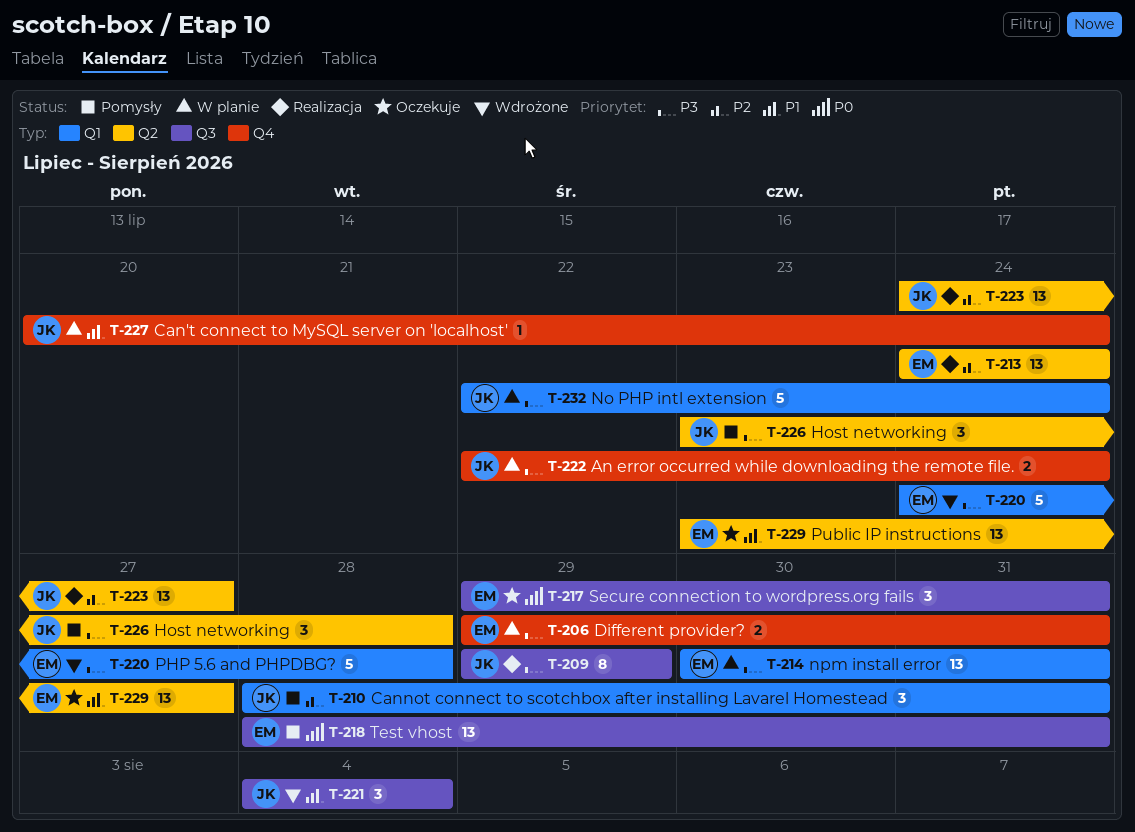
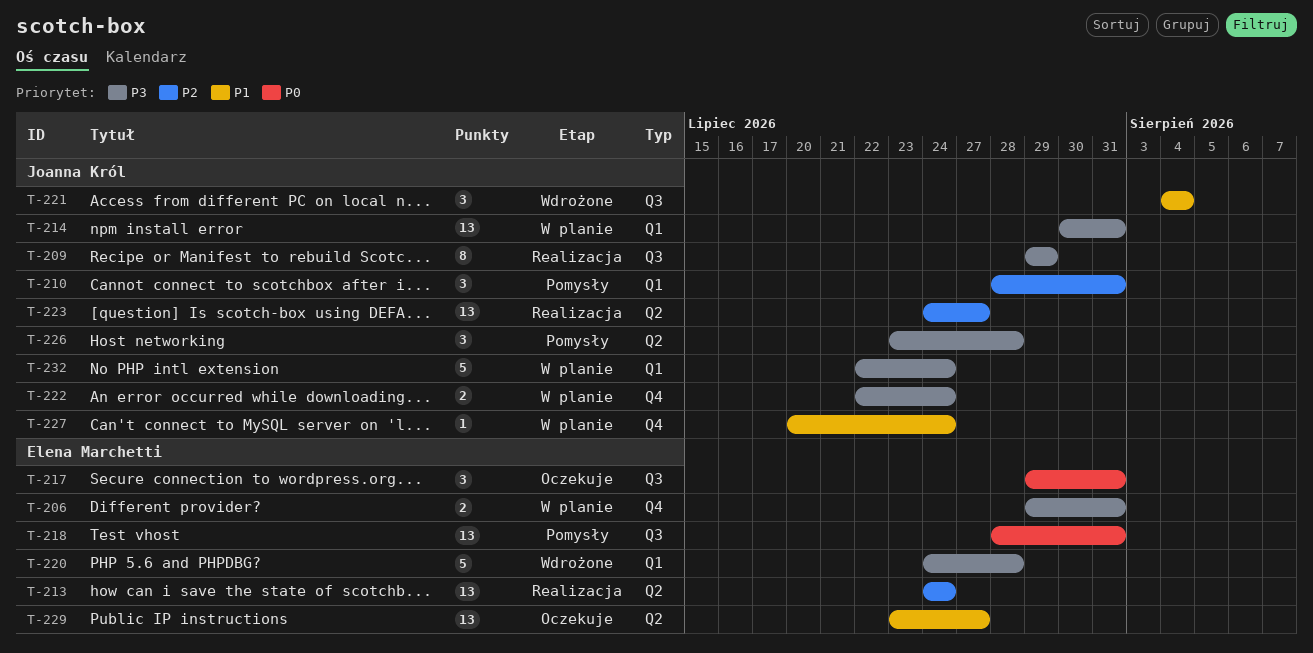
T-214, owner: Elena Marchetti -> Joanna Król

